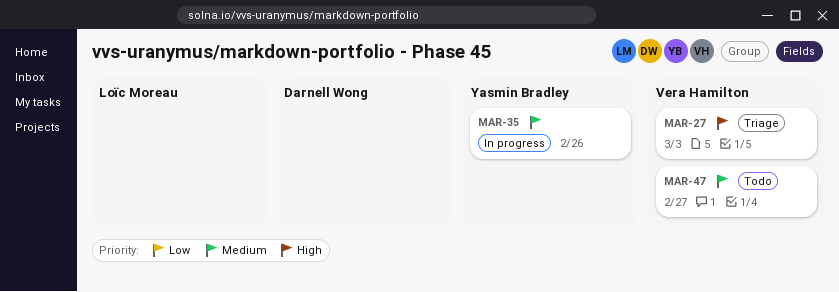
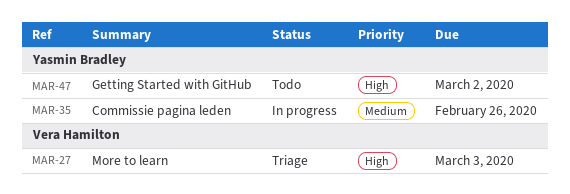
MAR-47, owner: Vera Hamilton -> Yasmin Bradley
MAR-47, priority: Medium -> High
MAR-47, due: Feb 27 -> Mar 2

